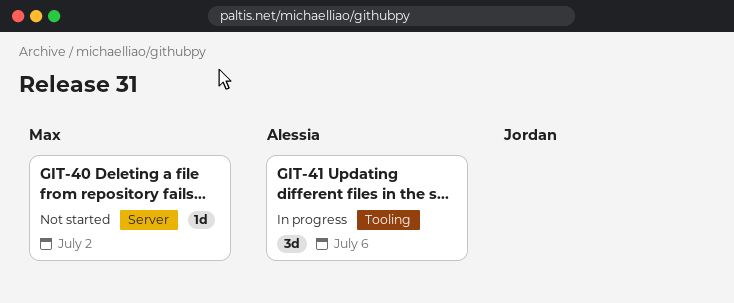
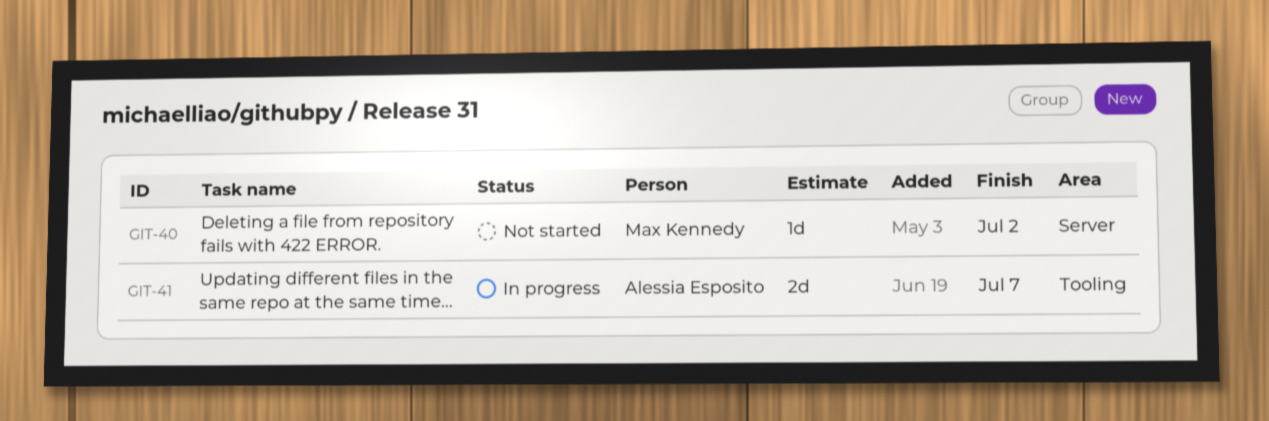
GIT-41, estimate: 3d -> 2d
GIT-41, due: Jul 6 -> Jul 7

